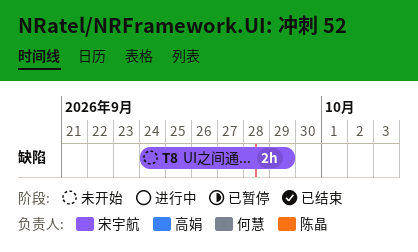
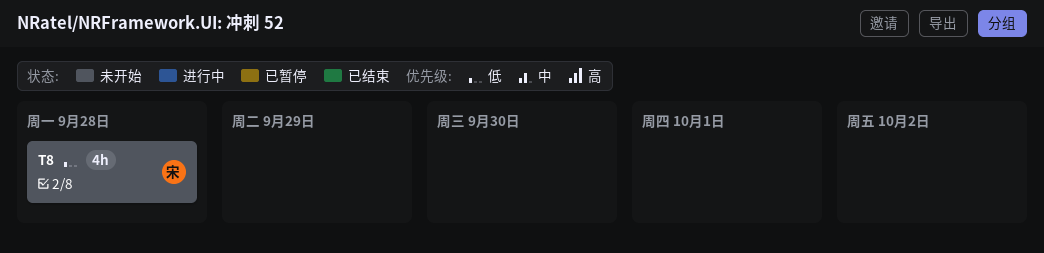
T8, estimate: 2h -> 4h
T8, due: Sep 29 -> Sep 28

